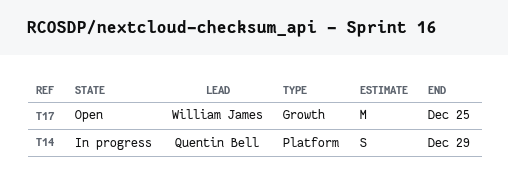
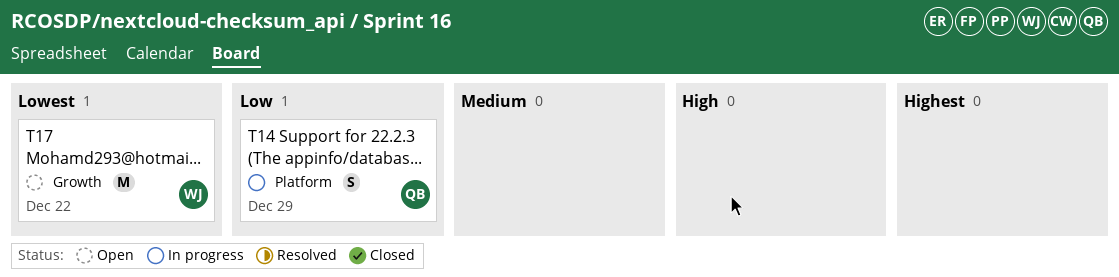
T17, due: Dec 25 -> Dec 22

